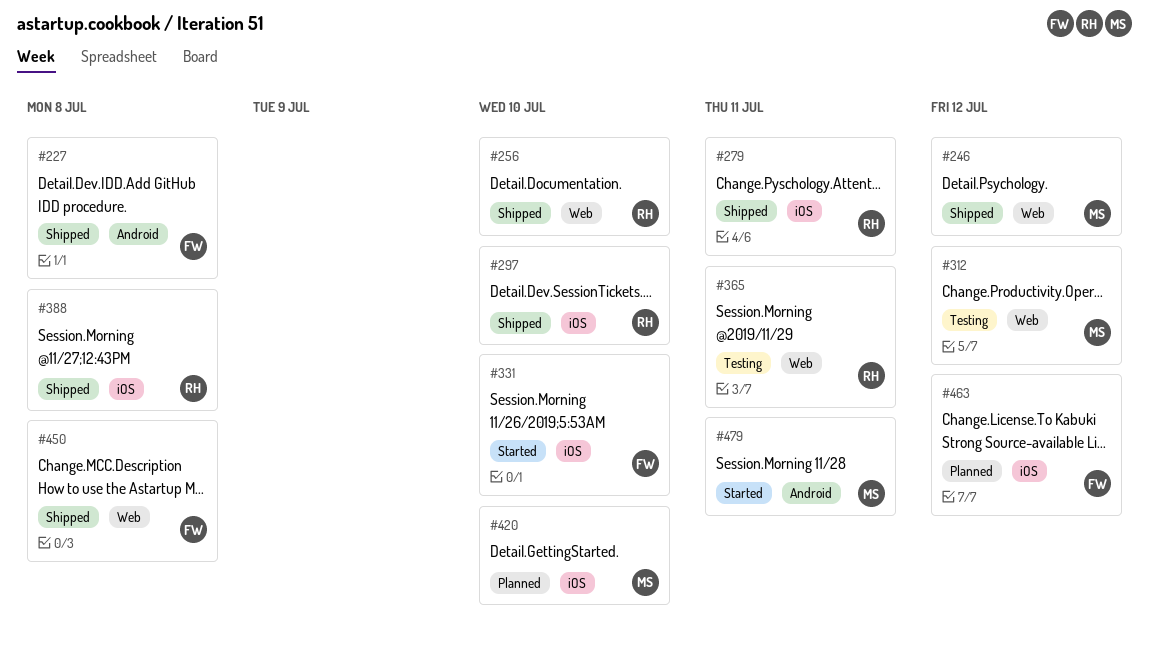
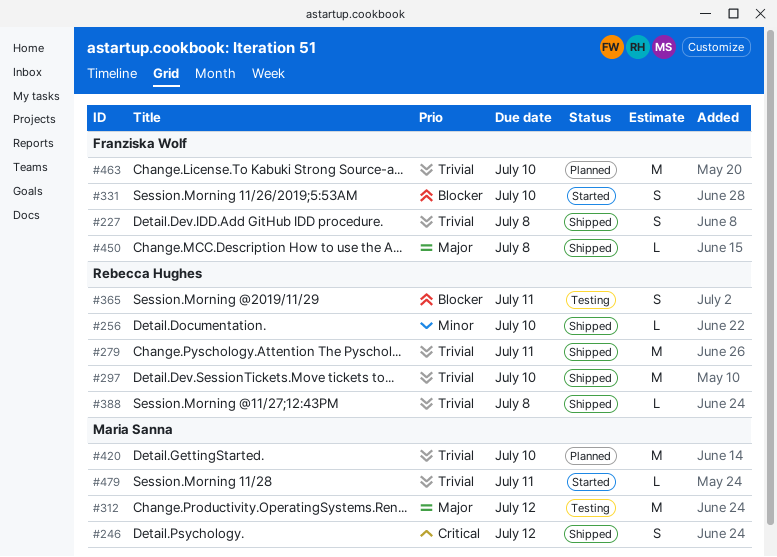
#463, due: Jul 12 -> Jul 10

